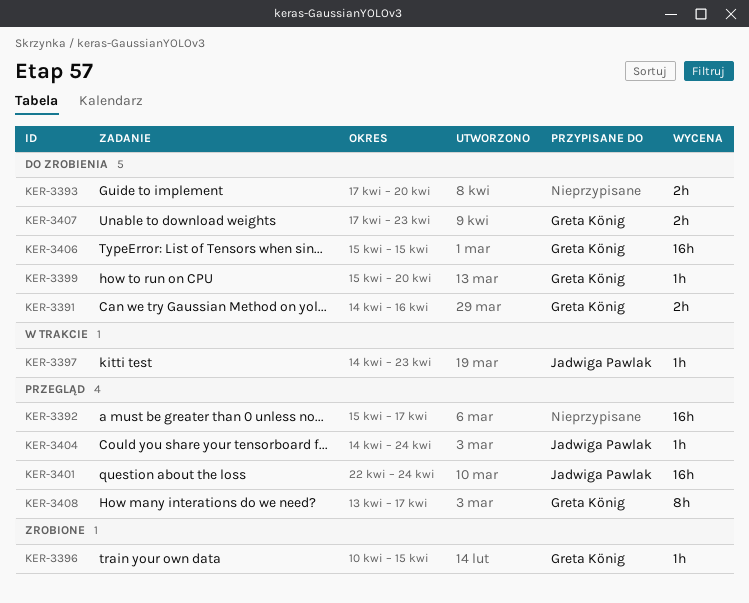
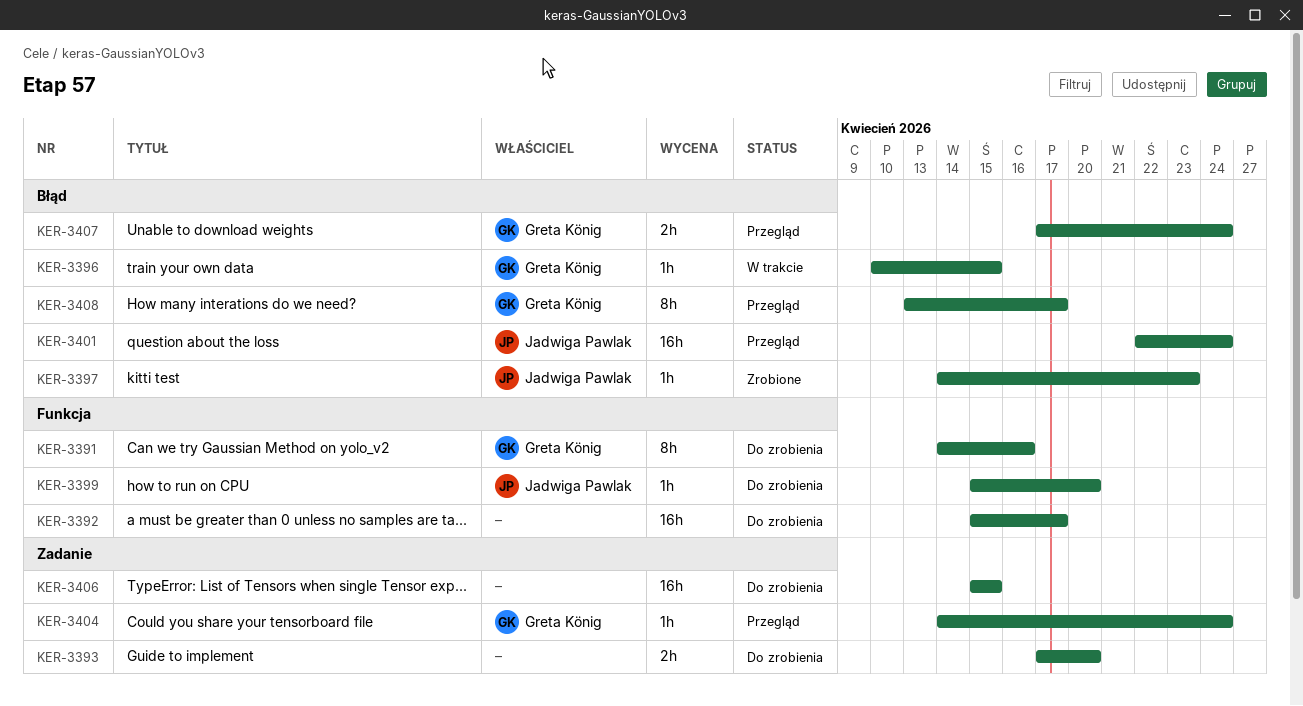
KER-3391, estimate: 2h -> 8h
KER-3392, status: Przegląd -> Do zrobienia
KER-3396, status: Zrobione -> W trakcie
KER-3397, status: W trakcie -> Zrobione
KER-3399, owner: Greta König -> Jadwiga Pawlak
KER-3404, owner: Jadwiga Pawlak -> Greta König
KER-3406, owner: Greta König -> none
KER-3407, status: Do zrobienia -> Przegląd
KER-3407, due: Apr 23 -> Apr 24

